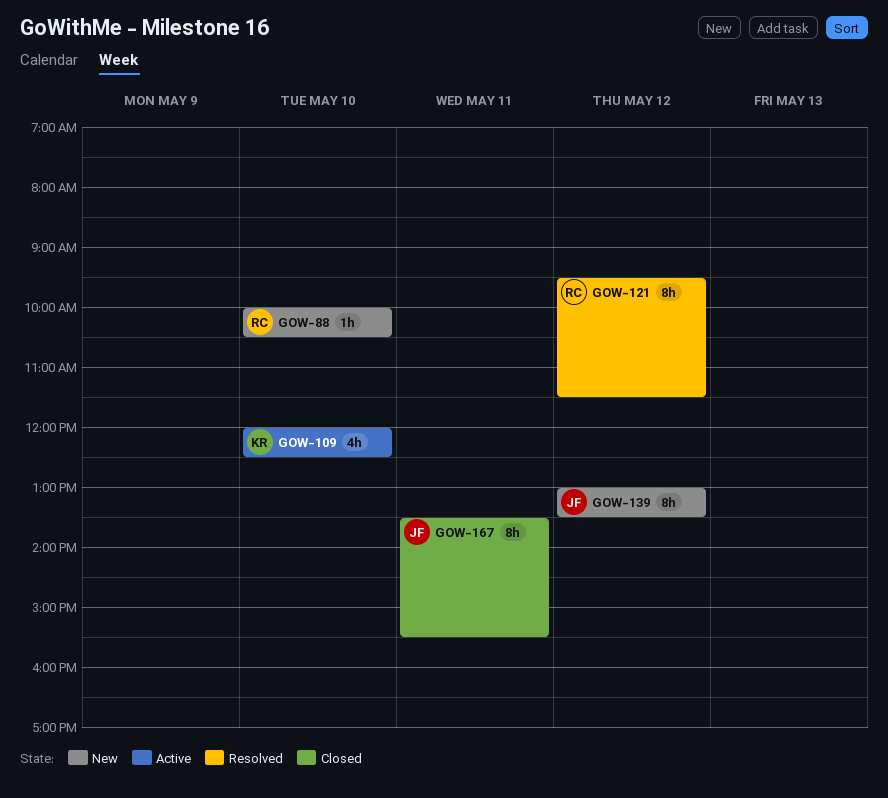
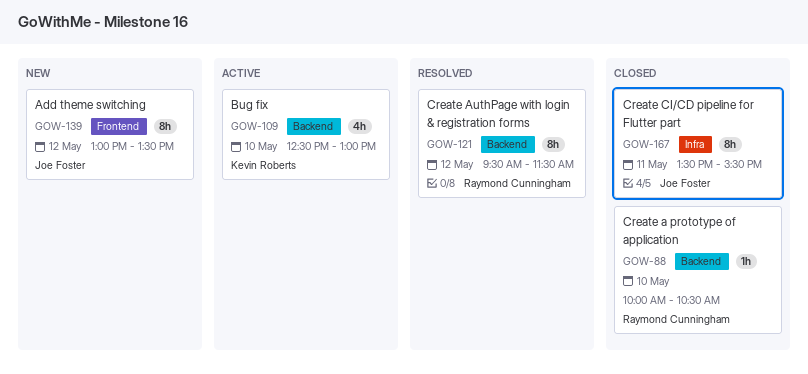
GOW-88, status: New -> Closed
GOW-109, begins: 12:00 -> 12:30
GOW-109, ends: 12:30 -> 13:00

